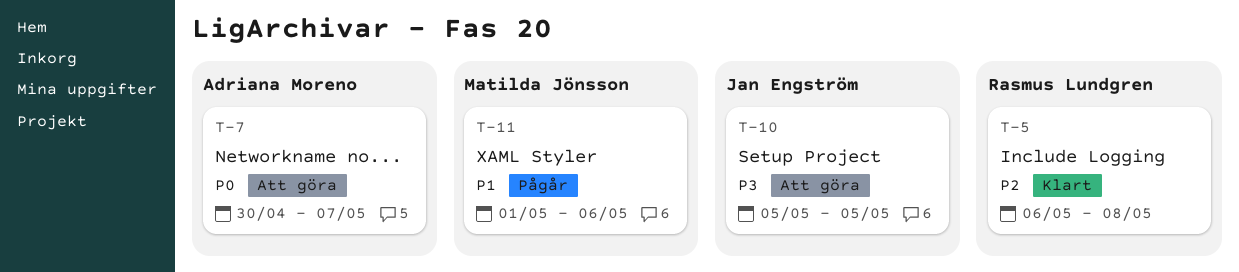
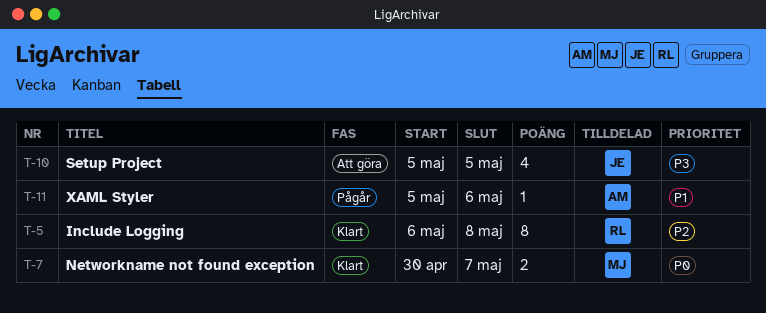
T-7, status: Att göra -> Klart
T-7, owner: Adriana Moreno -> Matilda Jönsson
T-11, owner: Matilda Jönsson -> Adriana Moreno
T-11, start: May 1 -> May 5

